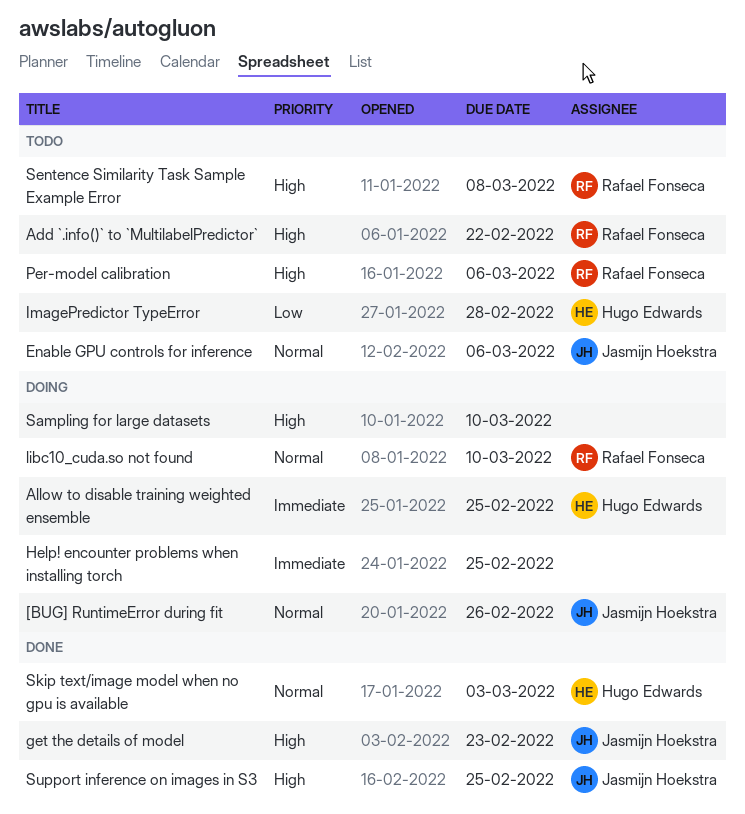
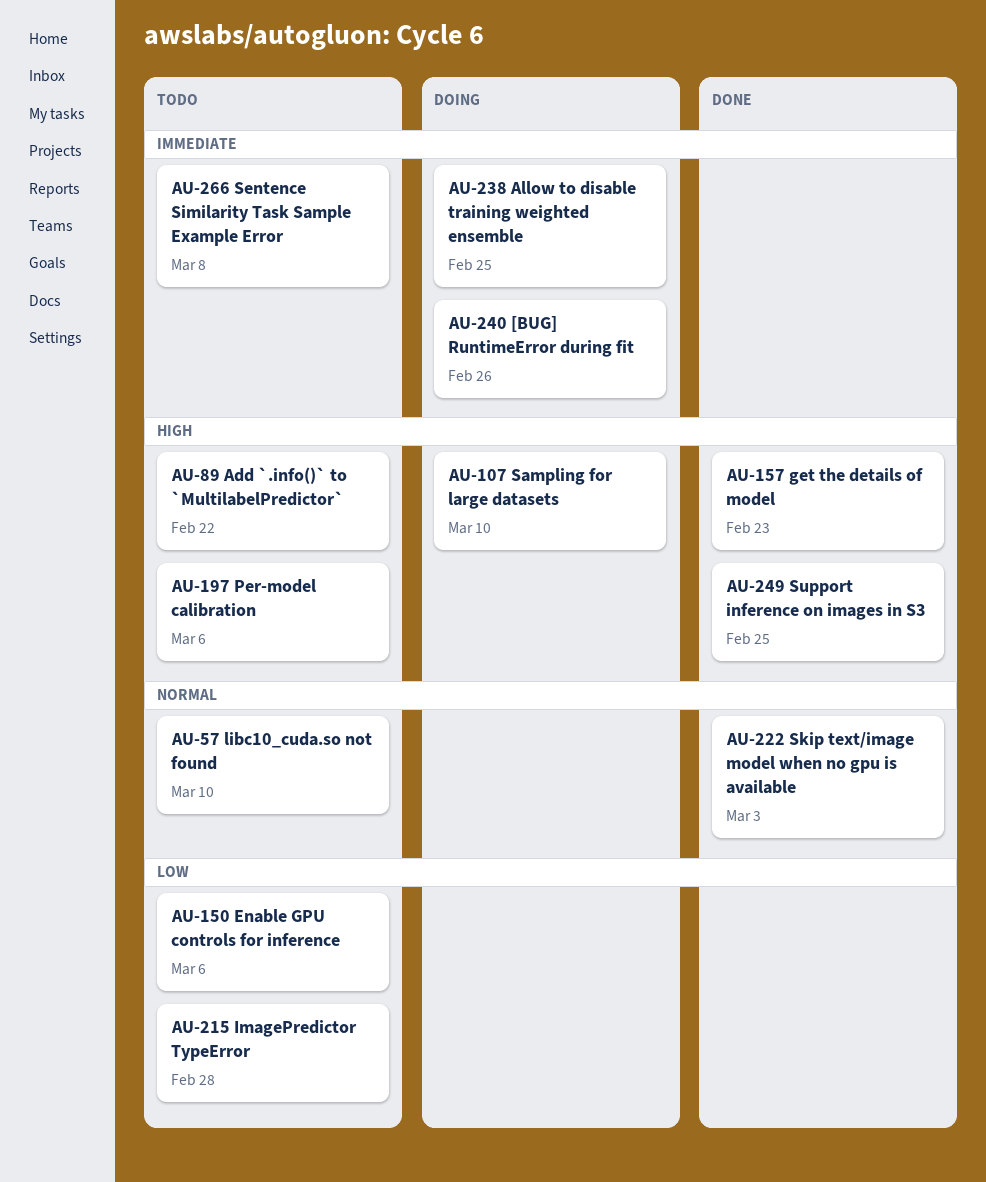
[BUG] RuntimeError during fit, priority: Normal -> Immediate
Enable GPU controls for inference, priority: Normal -> Low
Help! encounter problems when installing torch: present -> none
libc10_cuda.so not found, status: Doing -> Todo
Sentence Similarity Task Sample Example Error, priority: High -> Immediate

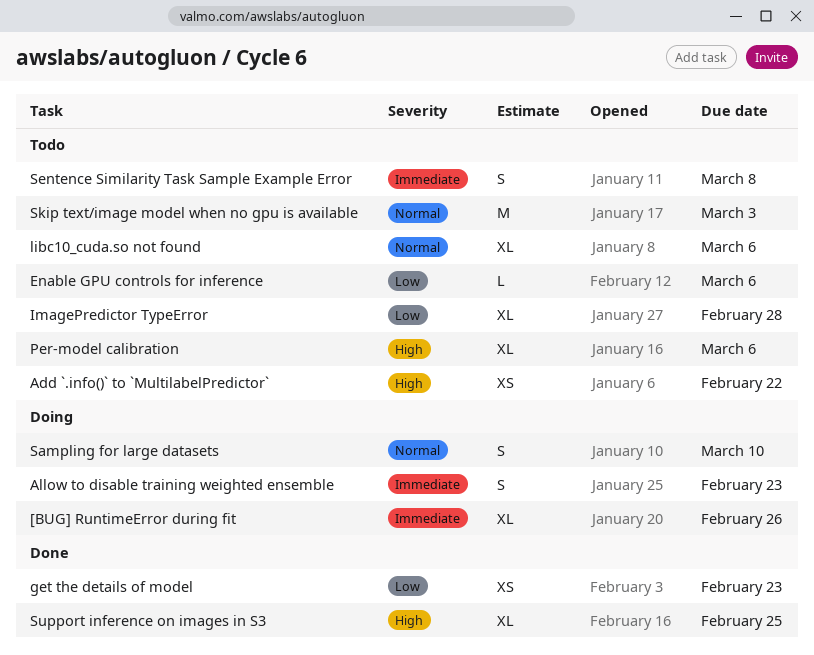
Allow to disable training weighted ensemble, due: Feb 25 -> Feb 23
get the details of model, priority: High -> Low
libc10_cuda.so not found, due: Mar 10 -> Mar 6
Sampling for large datasets, priority: High -> Normal
Skip text/image model when no gpu is available, status: Done -> Todo

